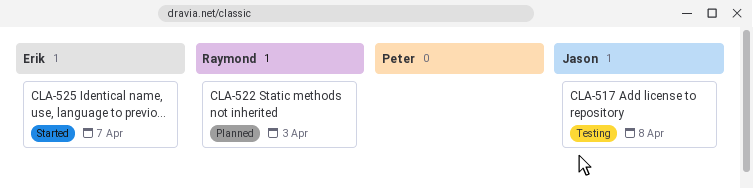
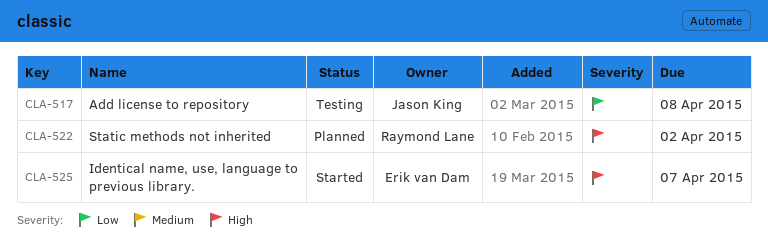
CLA-522, due: Apr 3 -> Apr 2

